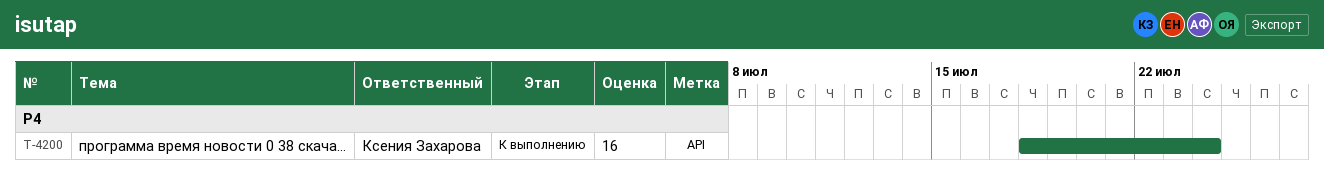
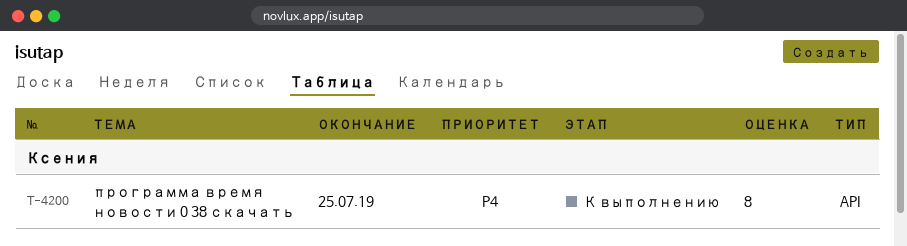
T-4200, estimate: 16 -> 8
T-4200, due: Jul 24 -> Jul 25

